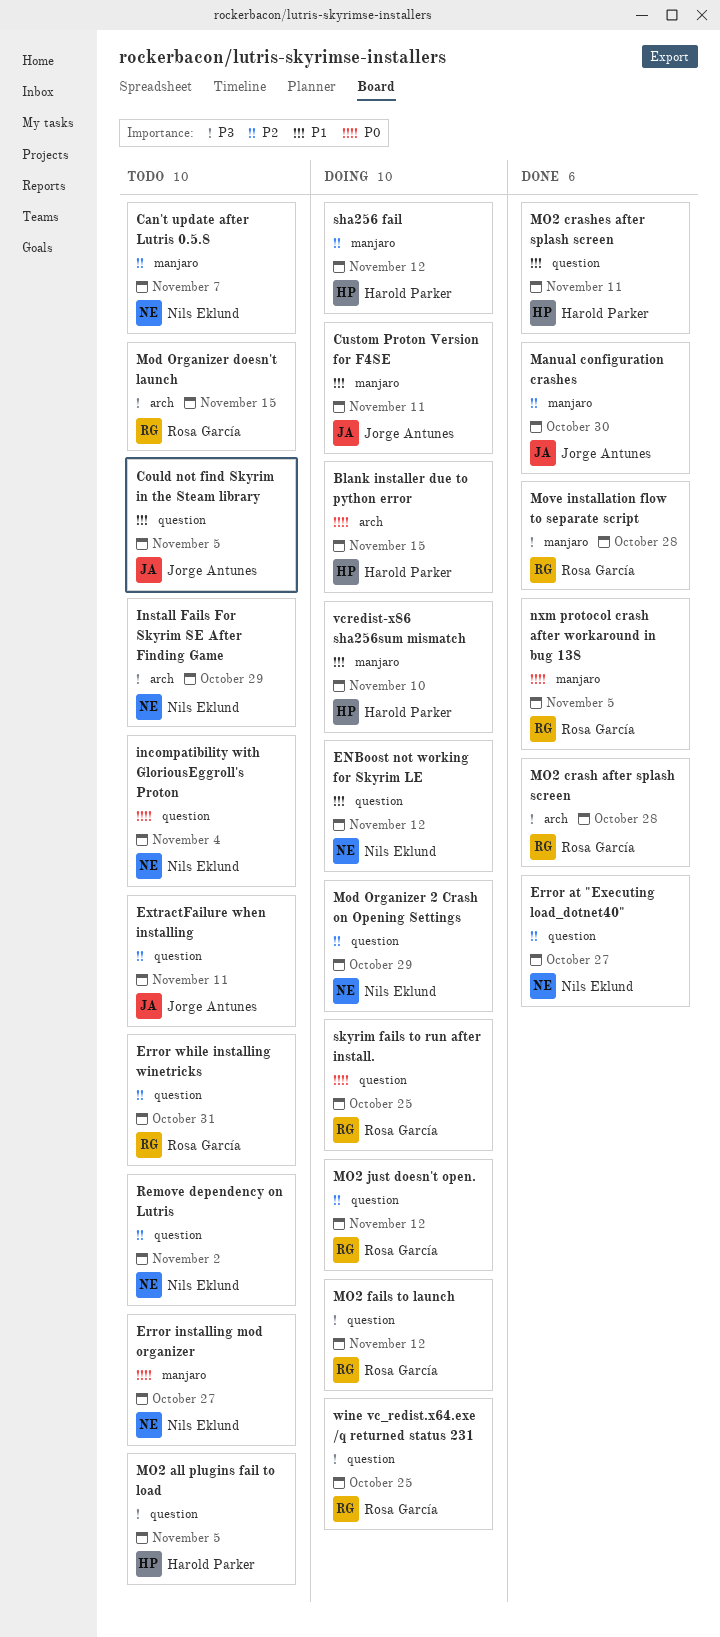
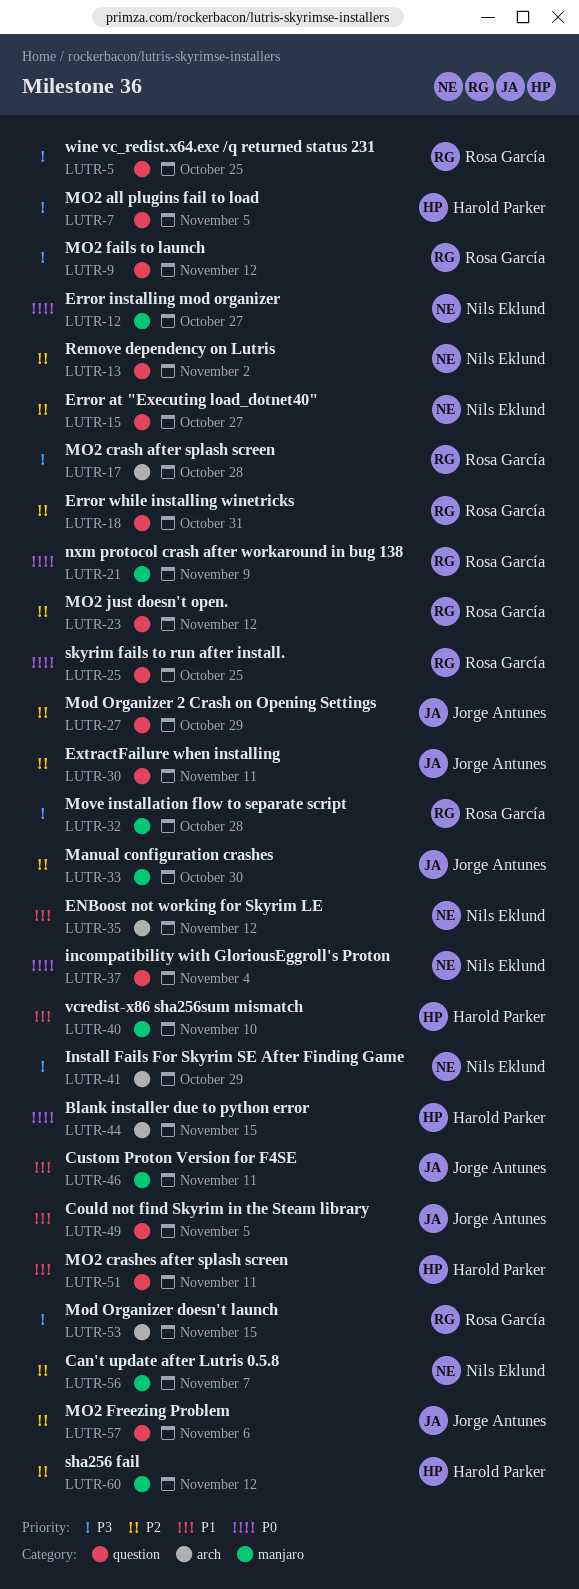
ENBoost not working for Skyrim LE, label: question -> arch
MO2 Freezing Problem: none -> present
Mod Organizer 2 Crash on Opening Settings, owner: Nils Eklund -> Jorge Antunes
nxm protocol crash after workaround in bug 138, due: Nov 5 -> Nov 9

